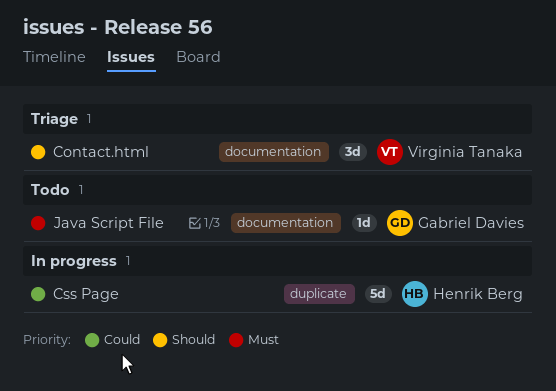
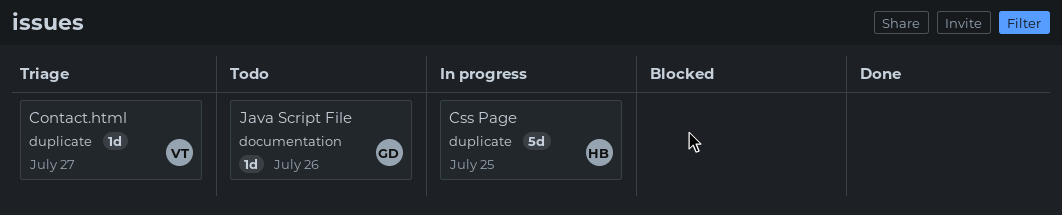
Contact.html, label: documentation -> duplicate
Contact.html, estimate: 3d -> 1d

